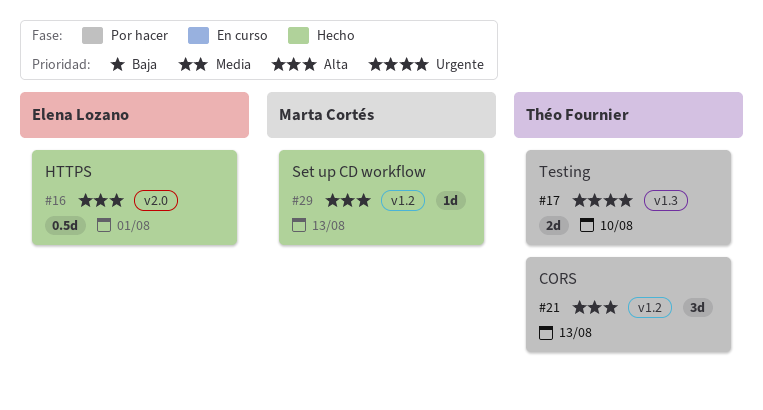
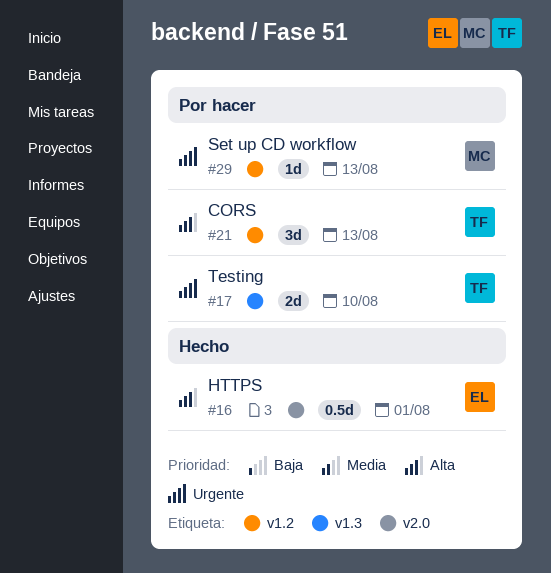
#29, status: Hecho -> Por hacer
#29, priority: Alta -> Urgente

